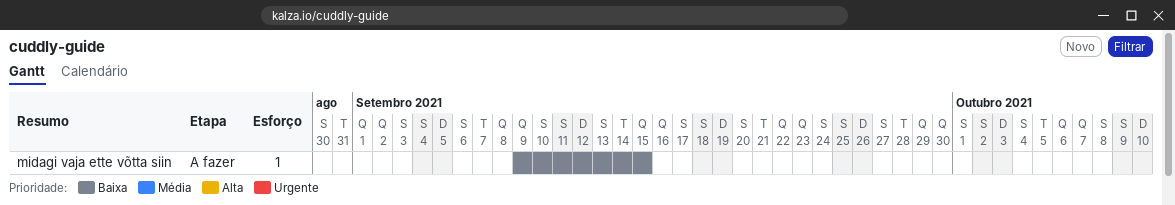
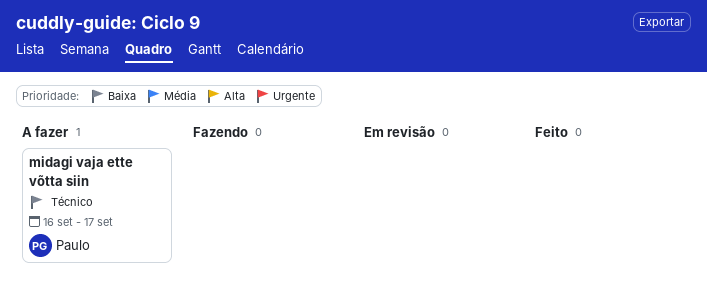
midagi vaja ette võtta siin, start: Sep 9 -> Sep 16
midagi vaja ette võtta siin, due: Sep 15 -> Sep 17

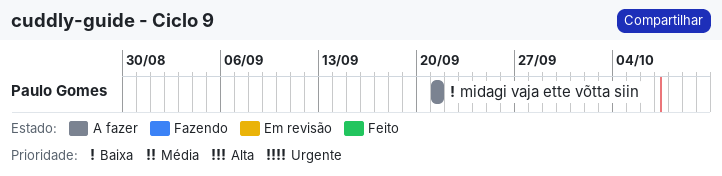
midagi vaja ette võtta siin, start: Sep 16 -> Sep 21
midagi vaja ette võtta siin, due: Sep 17 -> Sep 21

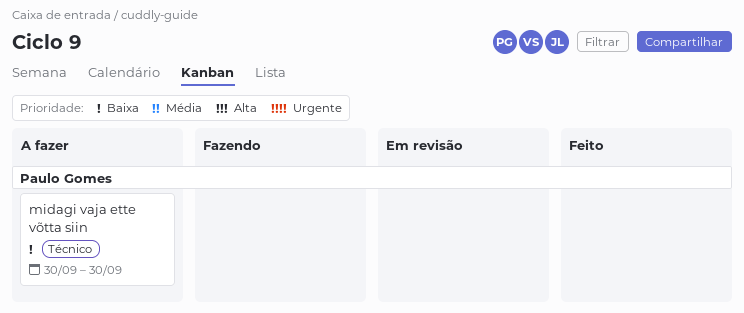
midagi vaja ette võtta siin, start: Sep 21 -> Sep 30
midagi vaja ette võtta siin, due: Sep 21 -> Sep 30

